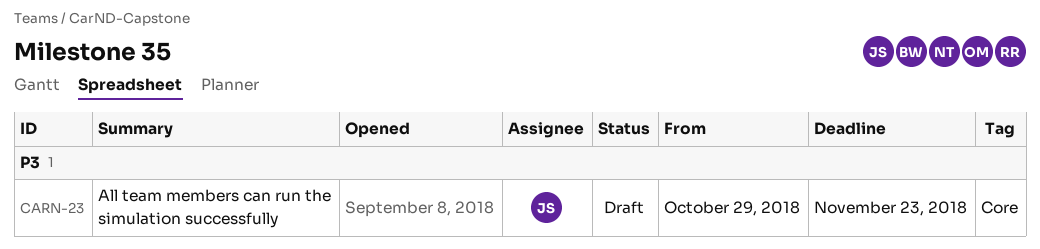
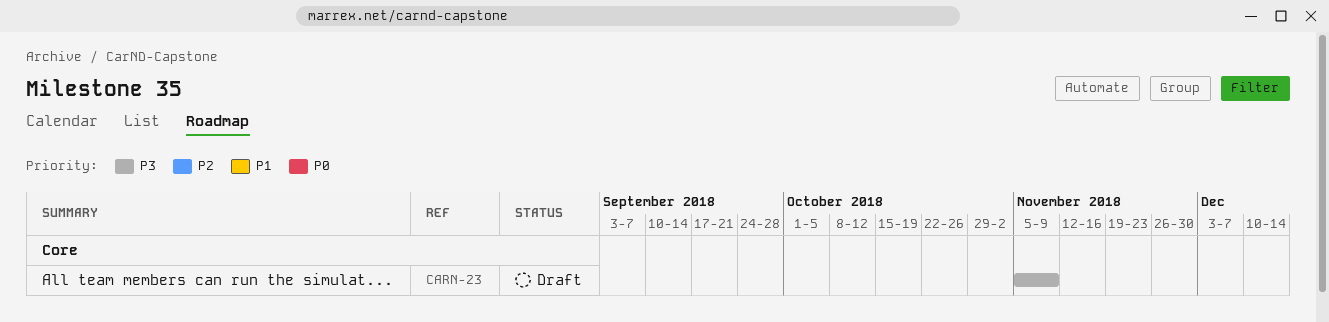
CARN-23, start: Oct 29 -> Nov 5
CARN-23, due: Nov 23 -> Nov 9

